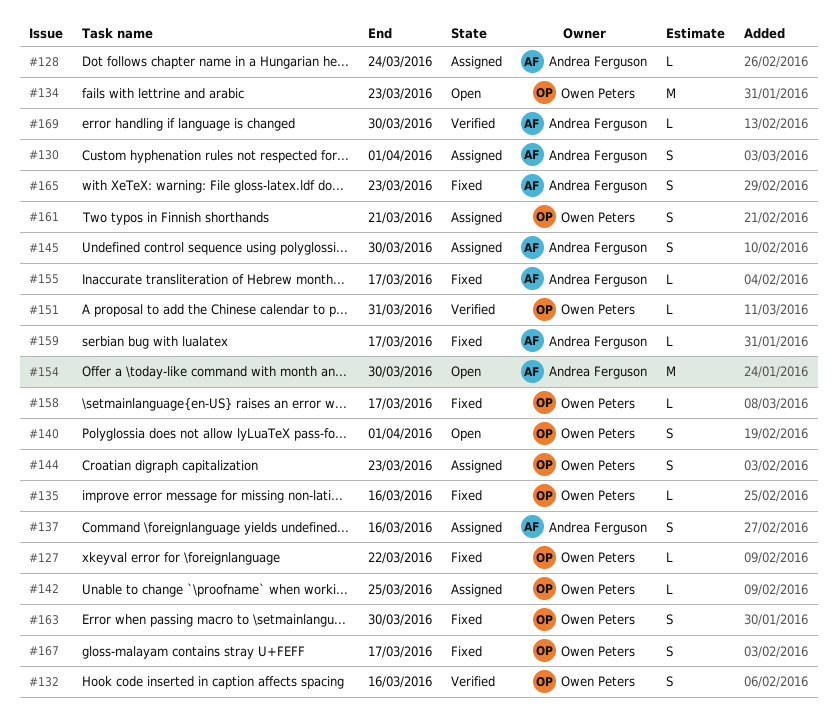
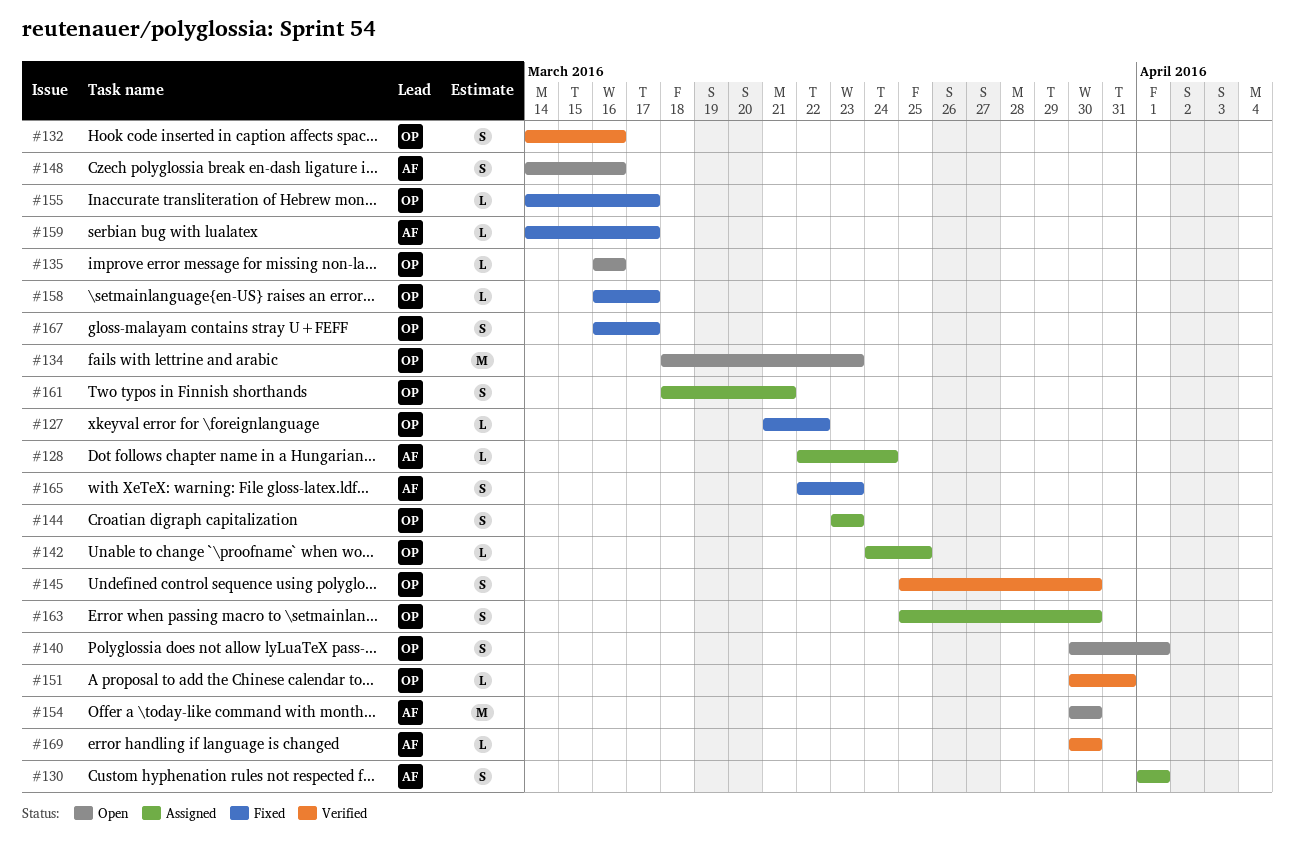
#135, status: Fixed -> Open
#137: present -> none
#145, status: Assigned -> Verified
#145, owner: Andrea Ferguson -> Owen Peters
#148: none -> present
#155, owner: Andrea Ferguson -> Owen Peters
#163, status: Fixed -> Assigned

